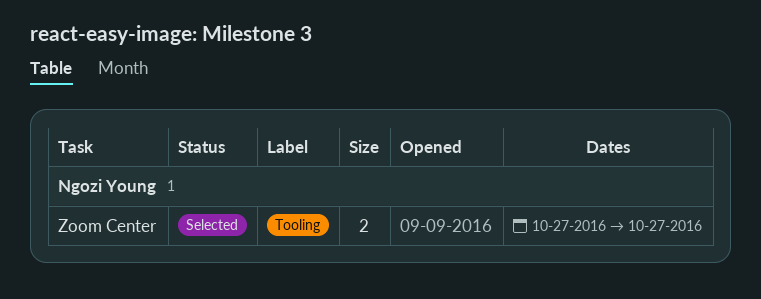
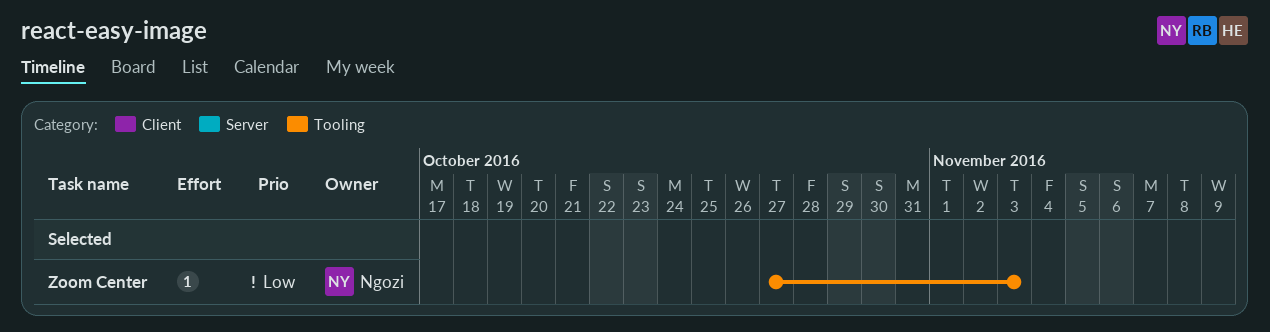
Zoom Center, estimate: 2 -> 1
Zoom Center, due: Oct 27 -> Nov 3

